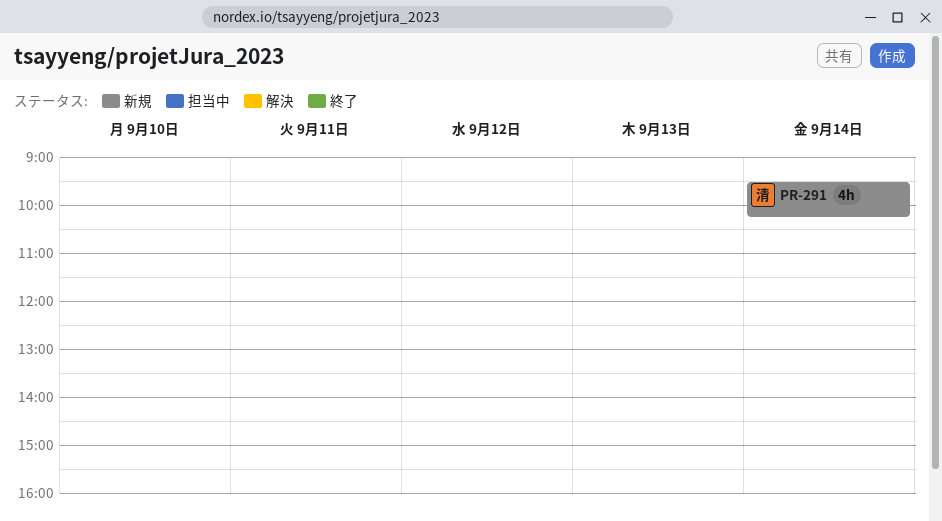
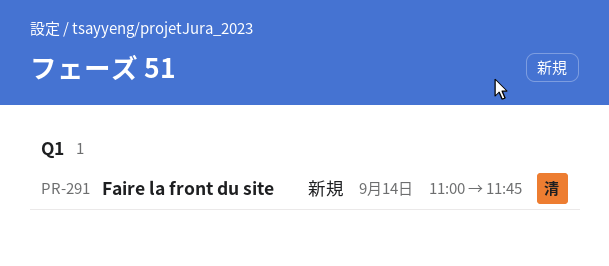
PR-291, begins: 09:30 -> 11:00
PR-291, ends: 10:15 -> 11:45

